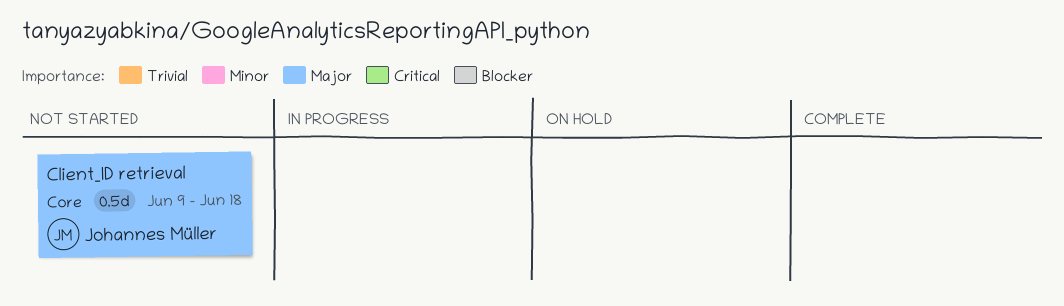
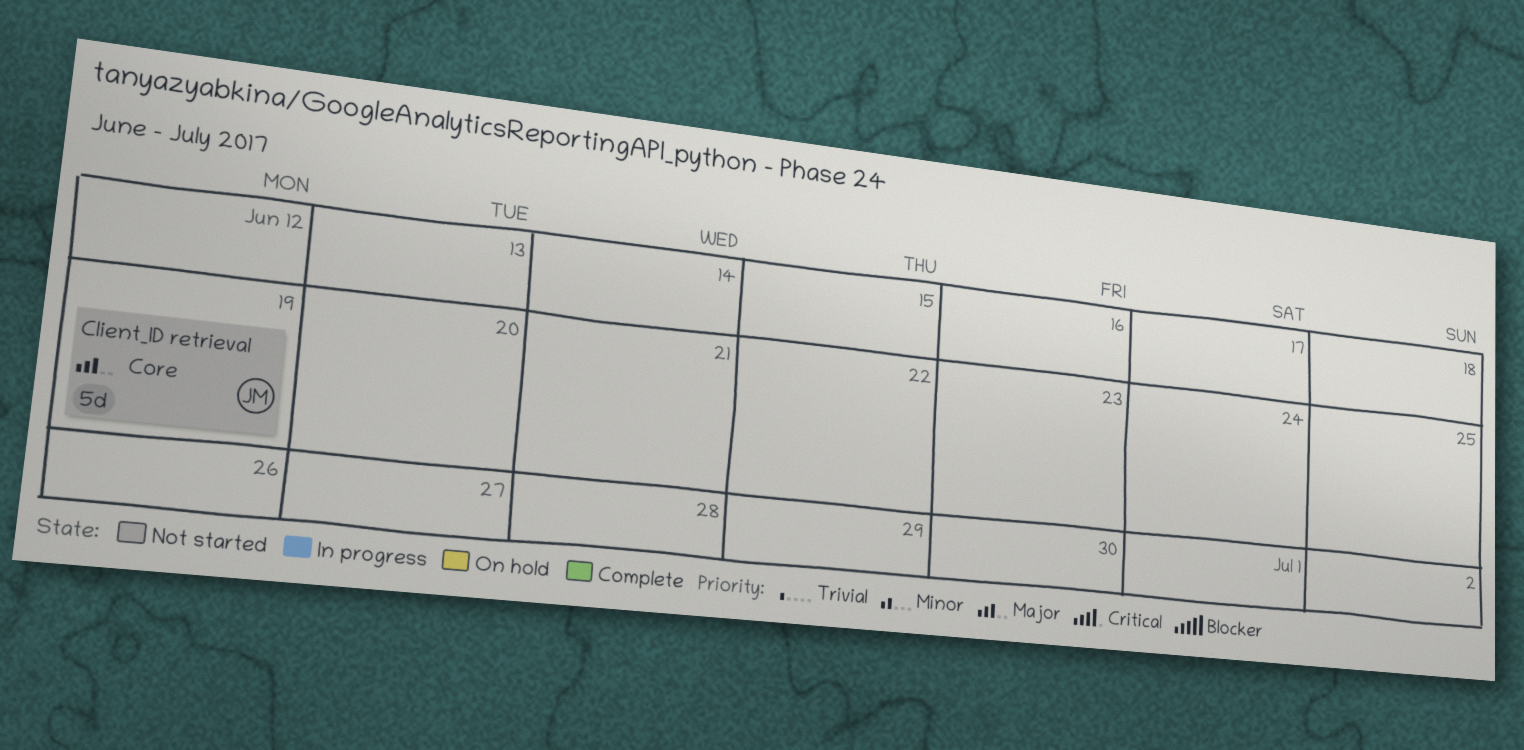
Client_ID retrieval, estimate: 0.5d -> 5d
Client_ID retrieval, due: Jun 18 -> Jun 19

